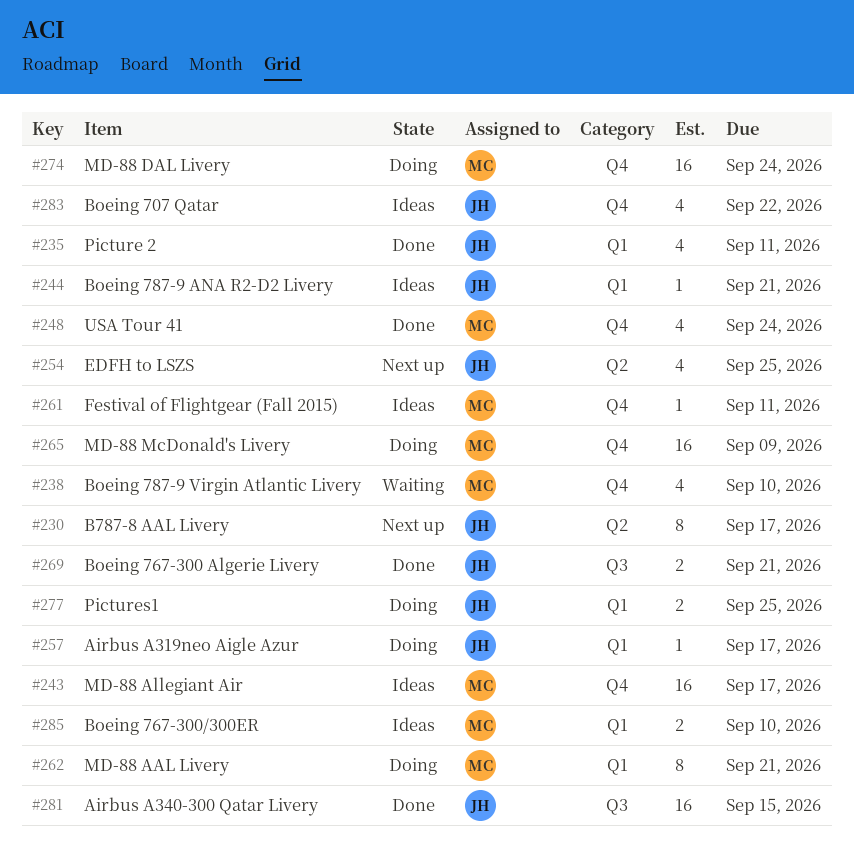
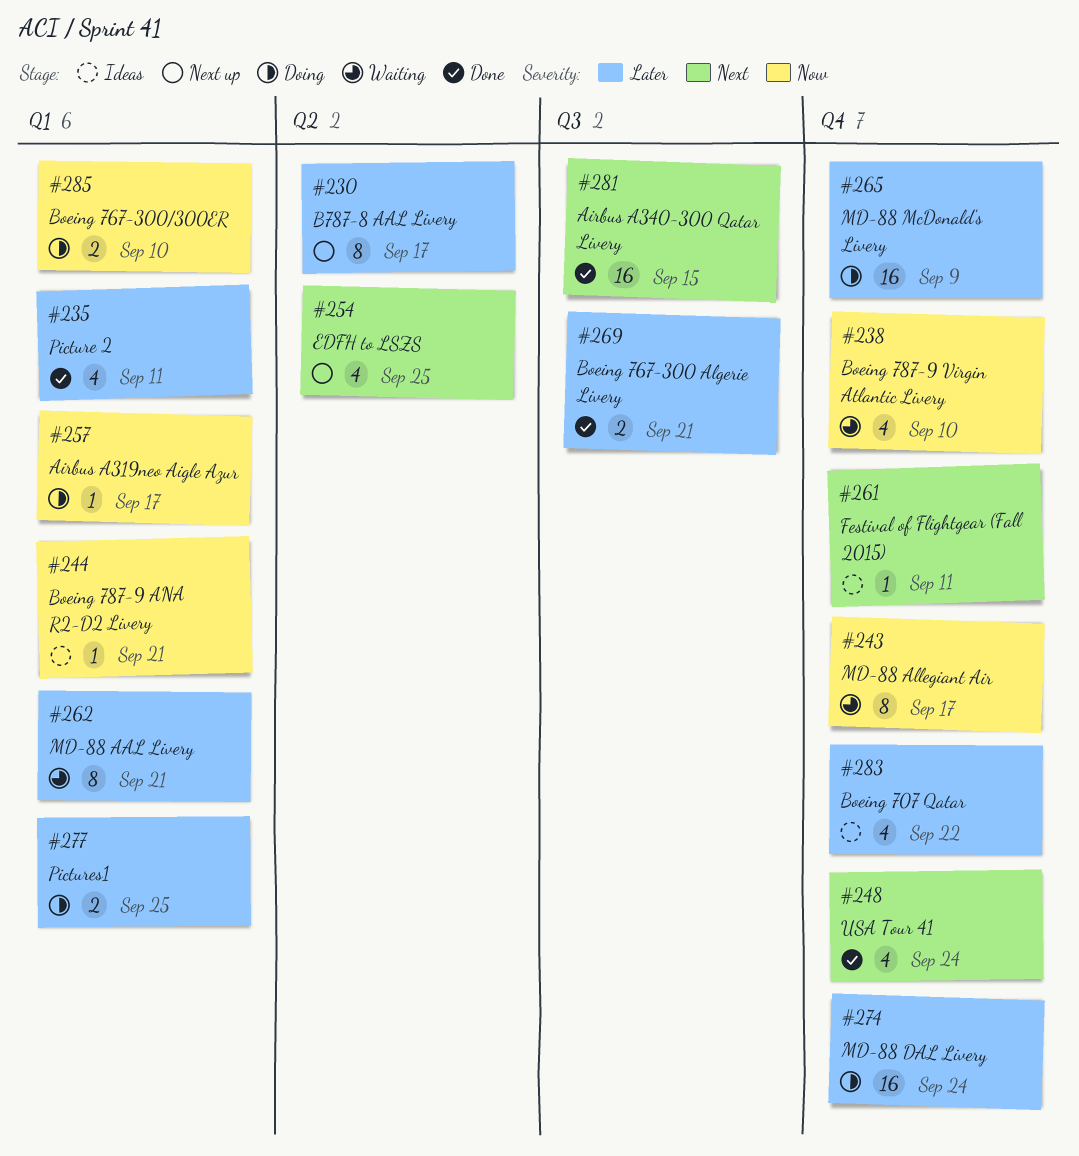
#243, status: Ideas -> Waiting
#243, estimate: 16 -> 8
#262, status: Doing -> Waiting
#285, status: Ideas -> Doing

